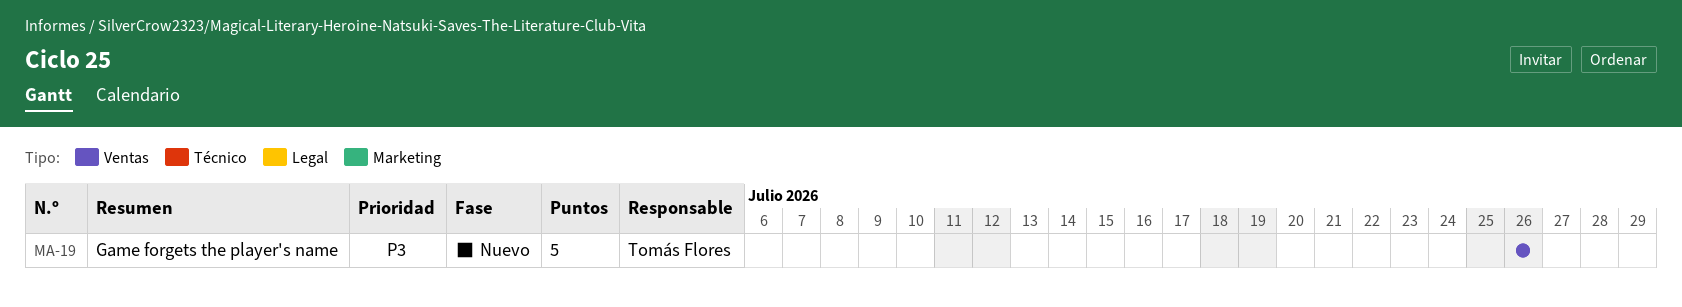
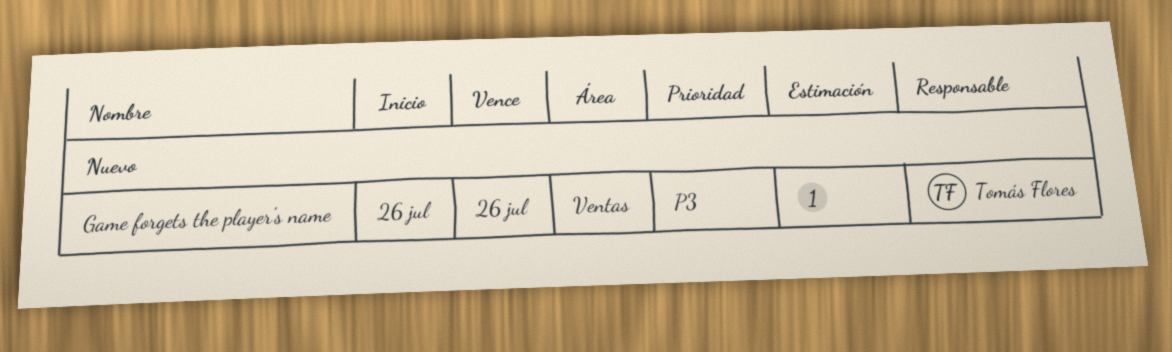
Game forgets the player's name, estimate: 5 -> 1

